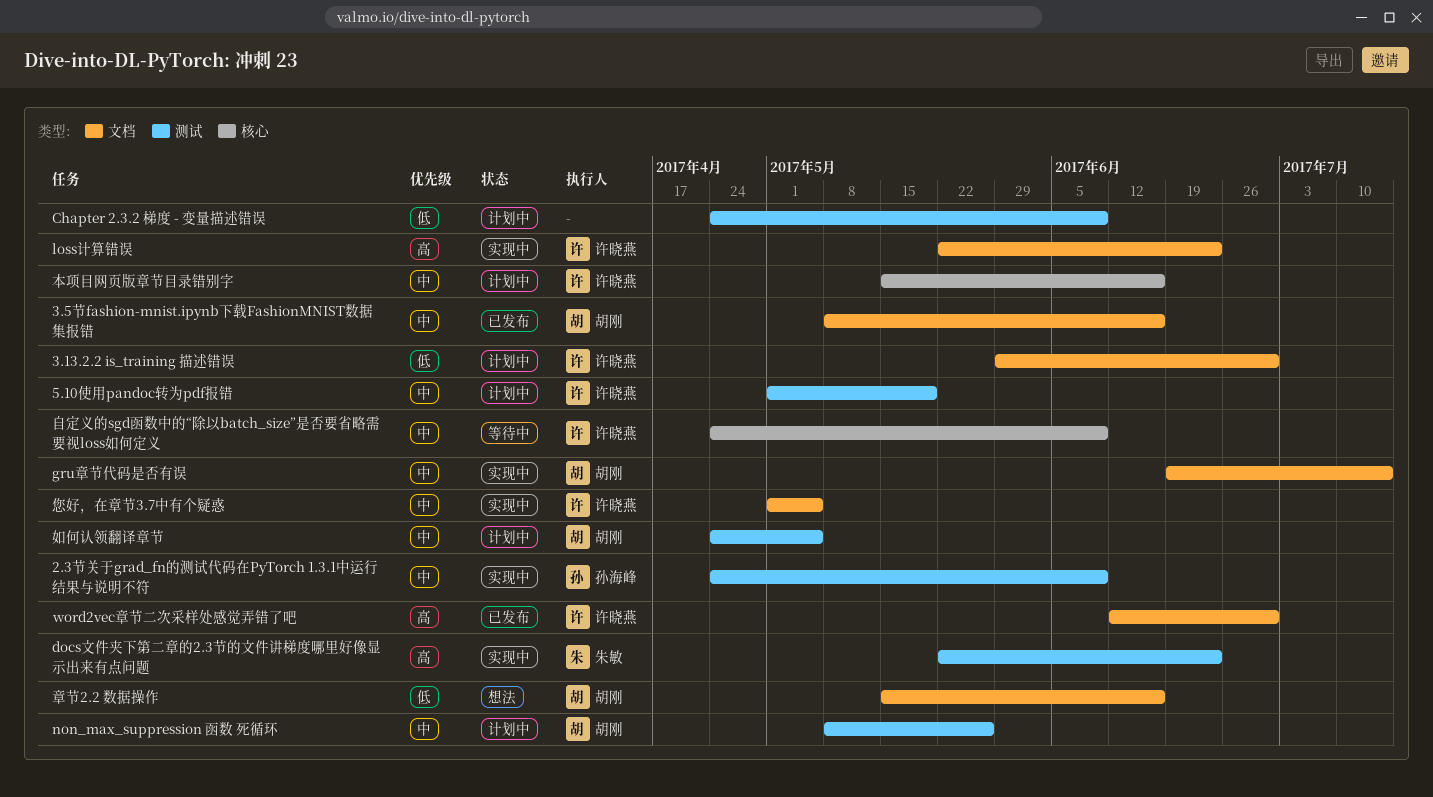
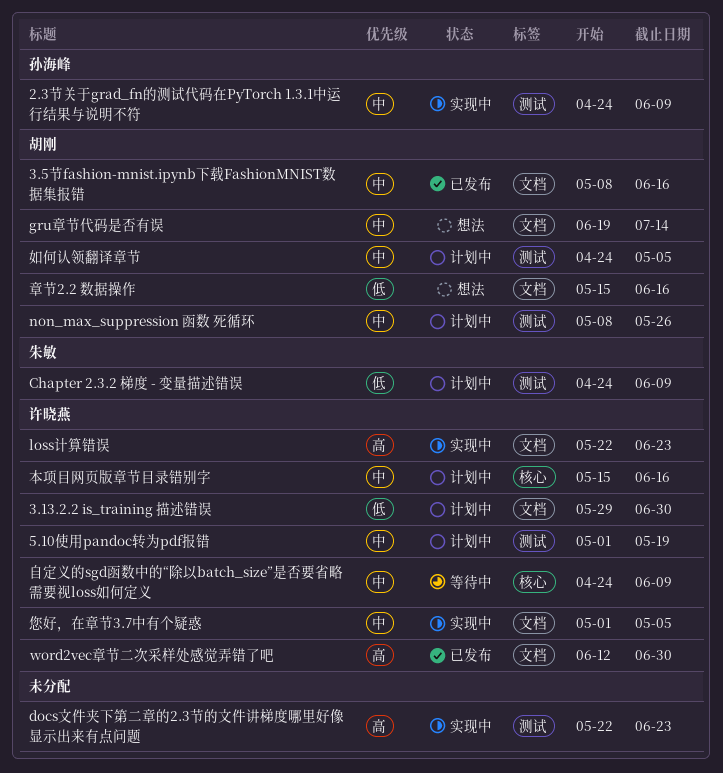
Chapter 2.3.2 梯度 - 变量描述错误, owner: none -> 朱敏
docs文件夹下第二章的2.3节的文件讲梯度哪里好像显示出来有点问题, owner: 朱敏 -> none
gru章节代码是否有误, status: 实现中 -> 想法

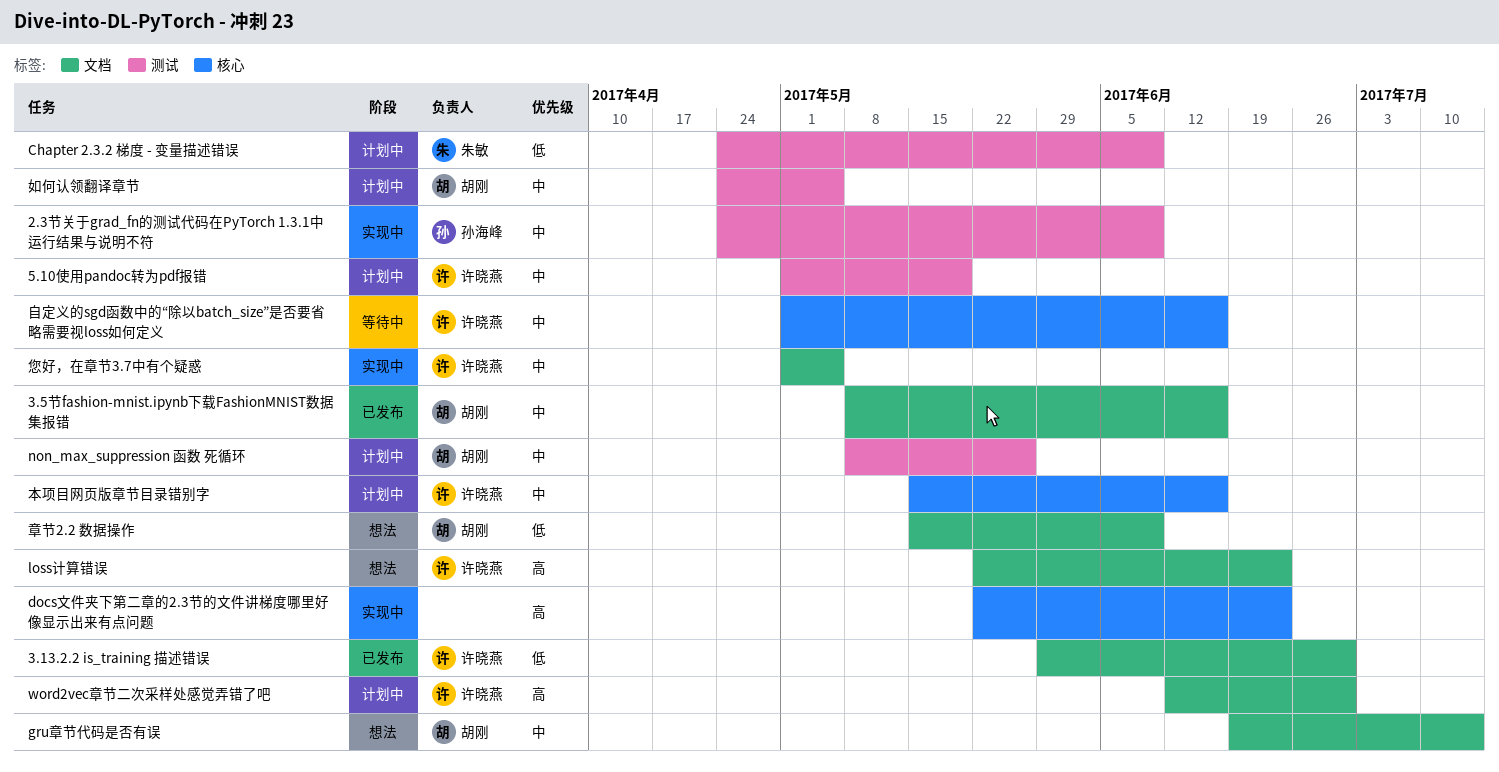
3.13.2.2 is_training 描述错误, status: 计划中 -> 已发布
docs文件夹下第二章的2.3节的文件讲梯度哪里好像显示出来有点问题, label: 测试 -> 核心
loss计算错误, status: 实现中 -> 想法
word2vec章节二次采样处感觉弄错了吧, status: 已发布 -> 计划中
章节2.2 数据操作, due: Jun 16 -> Jun 9
自定义的sgd函数中的“除以batch_size”是否要省略需要视loss如何定义, start: Apr 24 -> May 1
自定义的sgd函数中的“除以batch_size”是否要省略需要视loss如何定义, due: Jun 9 -> Jun 16

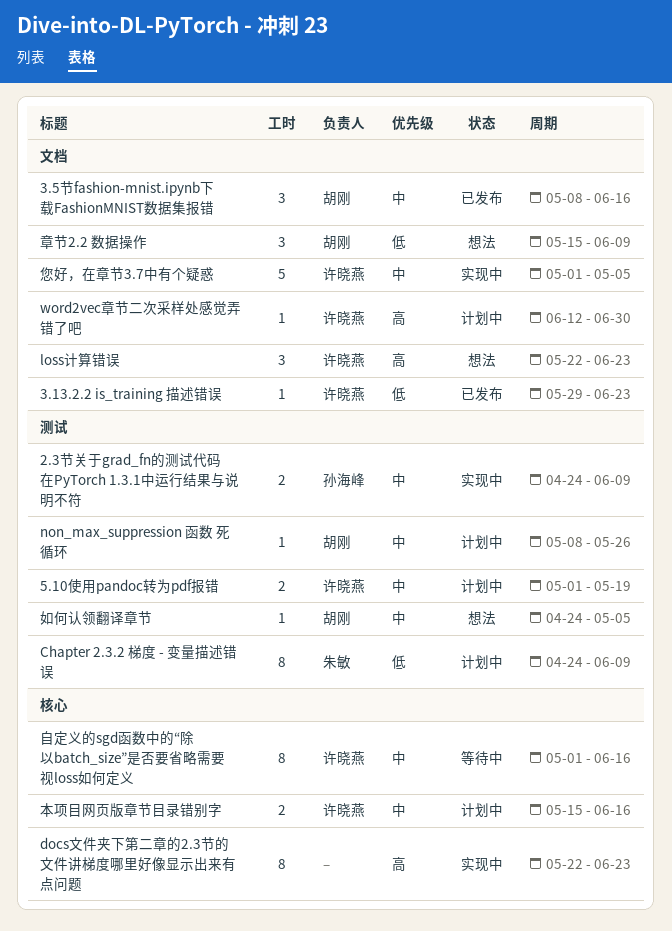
3.13.2.2 is_training 描述错误, due: Jun 30 -> Jun 23
gru章节代码是否有误: present -> none
如何认领翻译章节, status: 计划中 -> 想法

